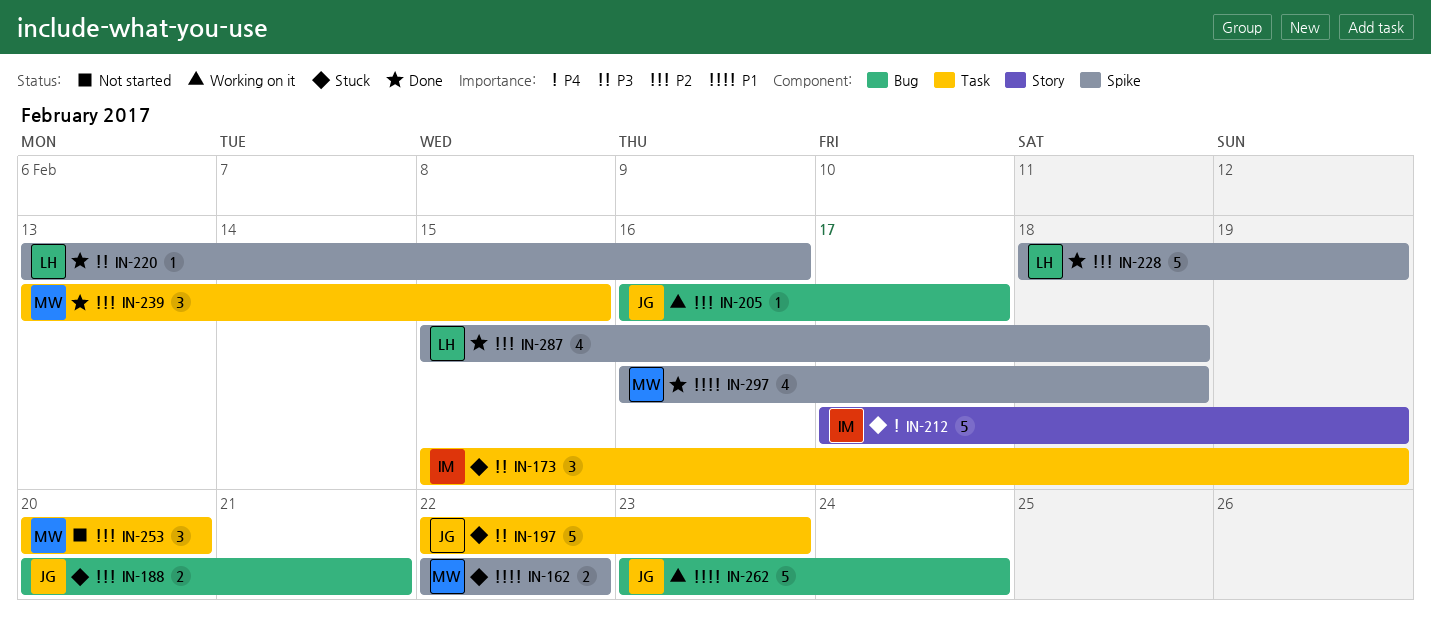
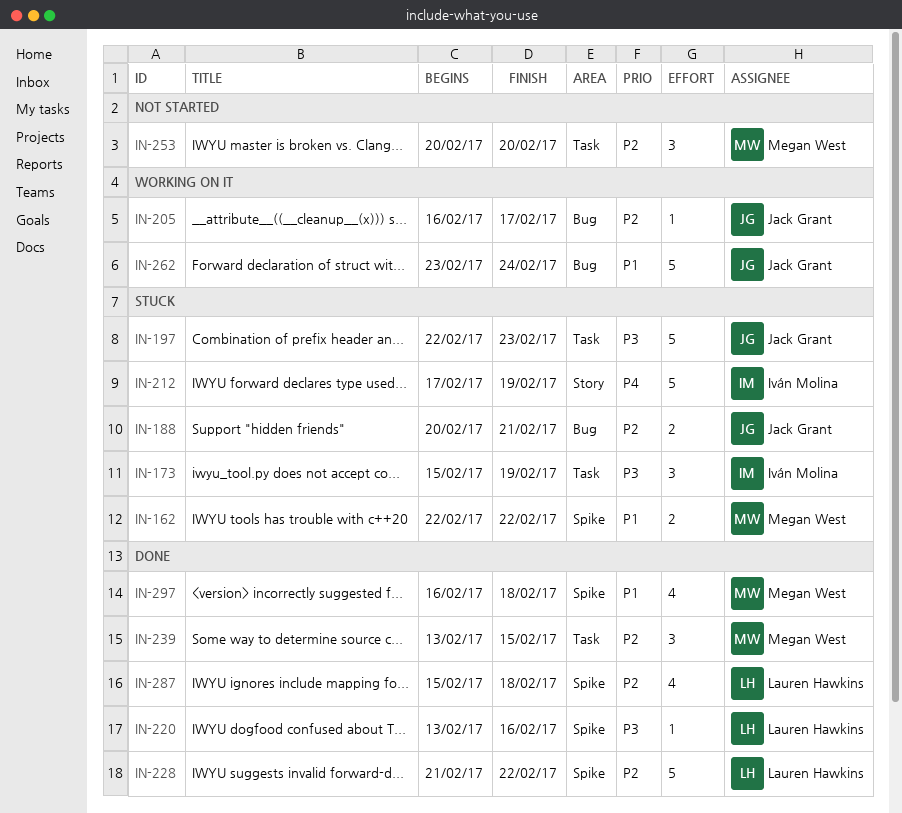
IN-228, start: Feb 18 -> Feb 21
IN-228, due: Feb 19 -> Feb 22

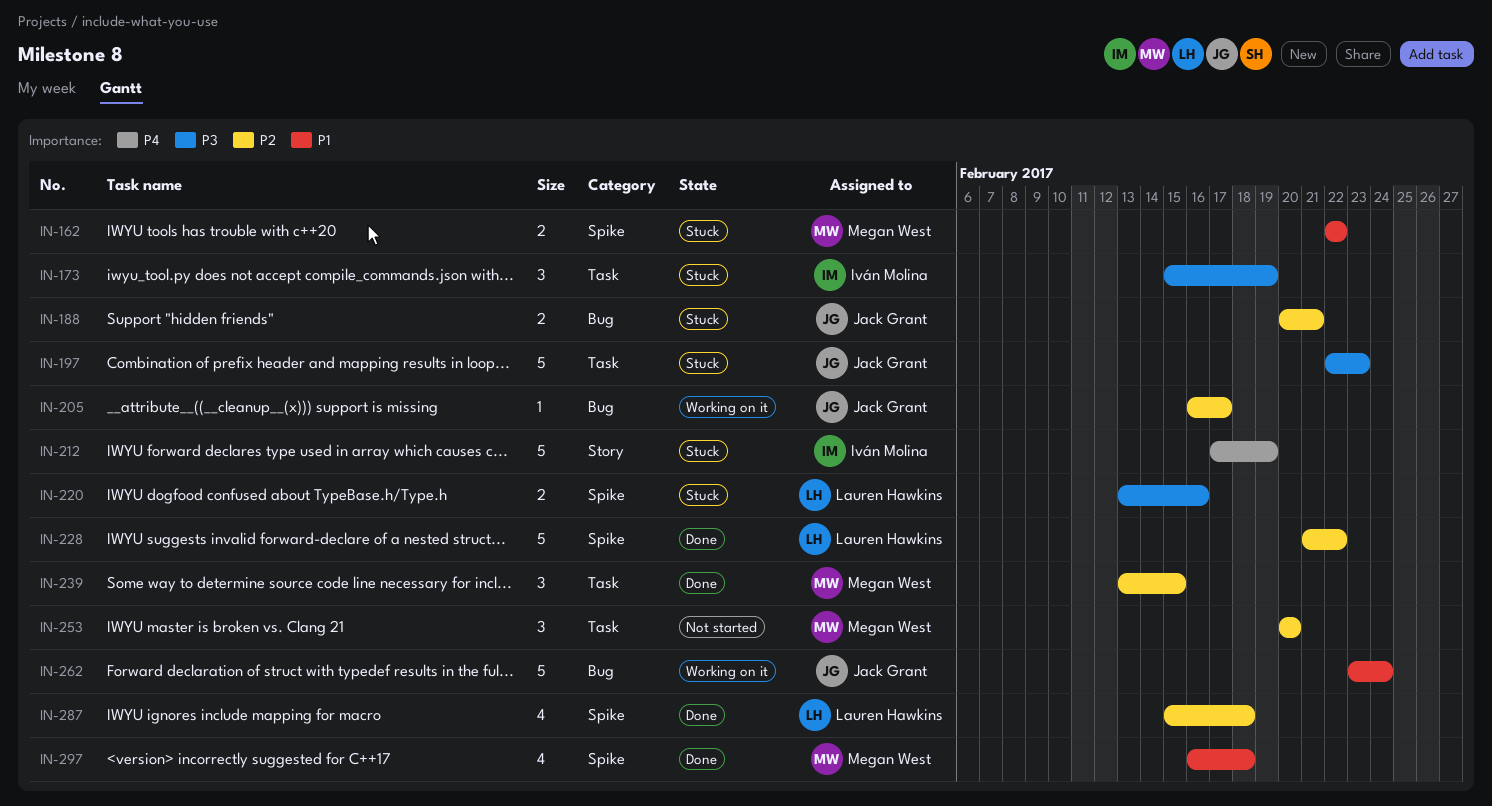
IN-220, status: Done -> Stuck
IN-220, estimate: 1 -> 2

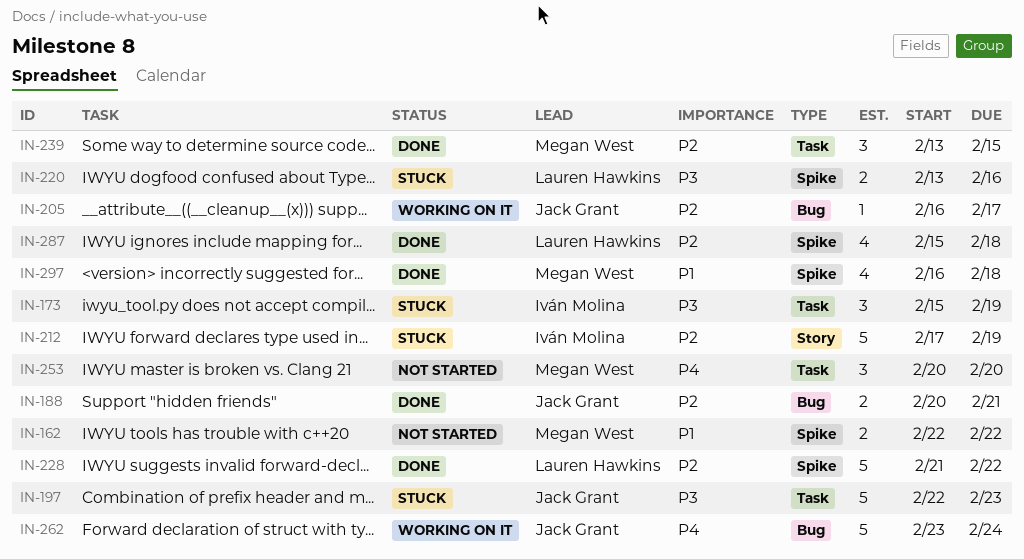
IN-162, status: Stuck -> Not started
IN-188, status: Stuck -> Done
IN-212, priority: P4 -> P2
IN-253, priority: P2 -> P4
IN-262, priority: P1 -> P4

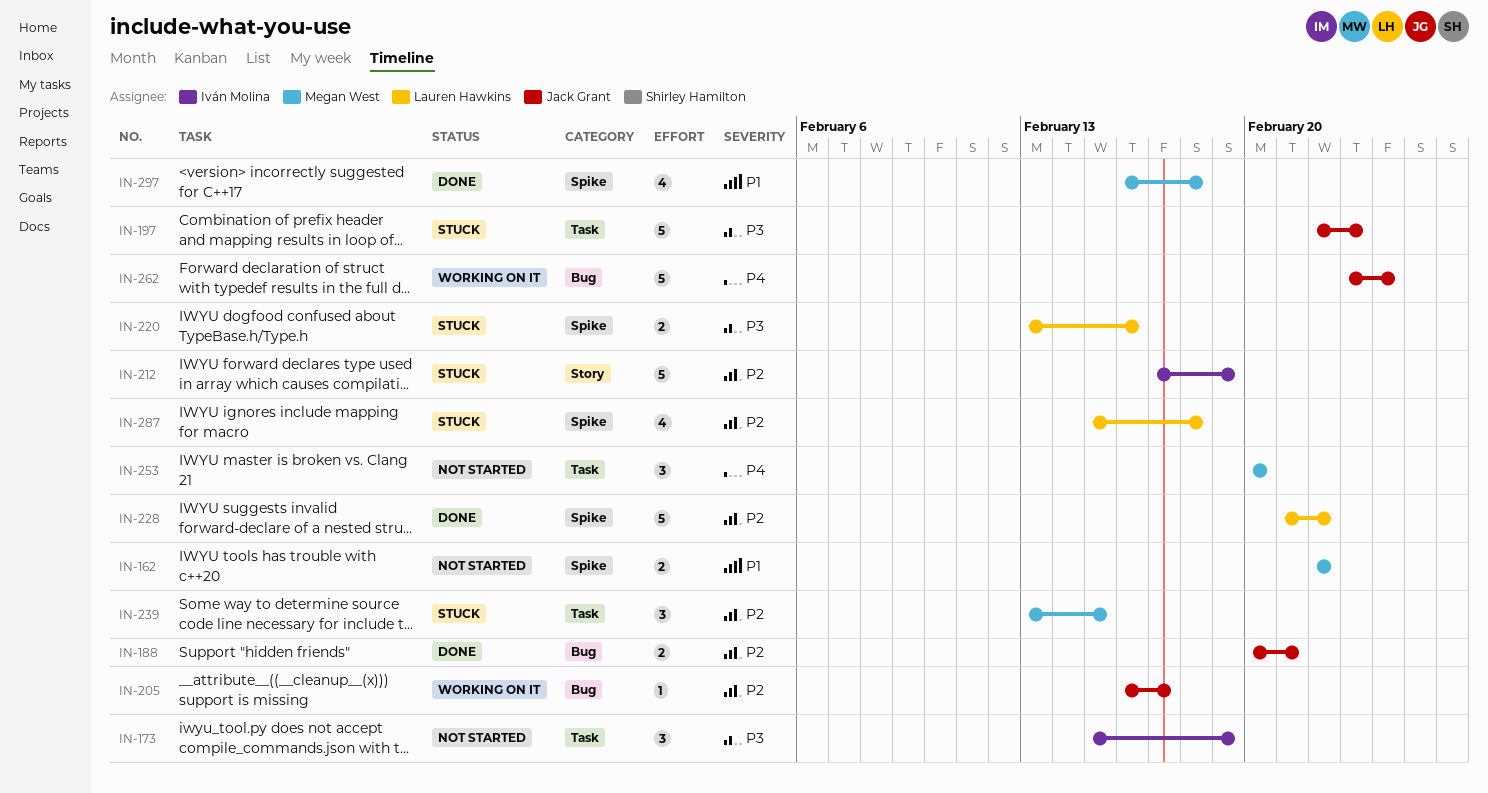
IN-173, status: Stuck -> Not started
IN-239, status: Done -> Stuck
IN-287, status: Done -> Stuck

